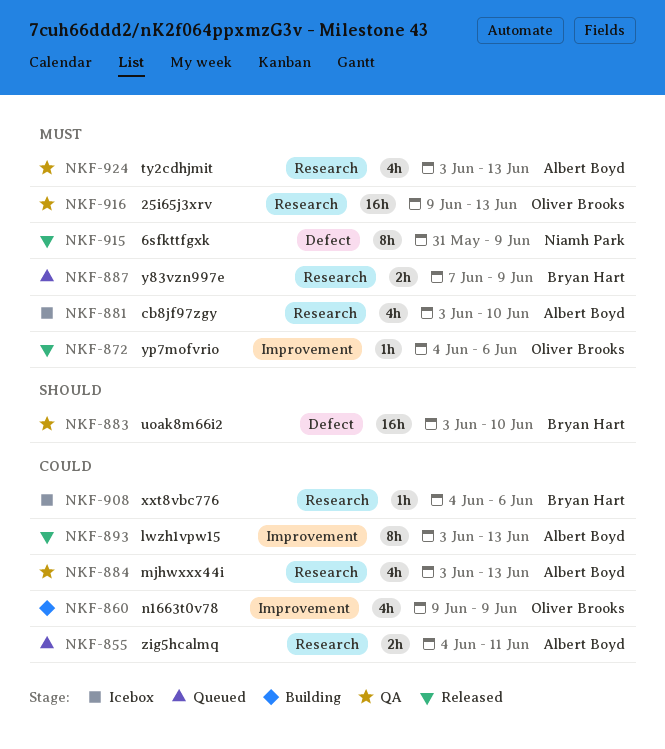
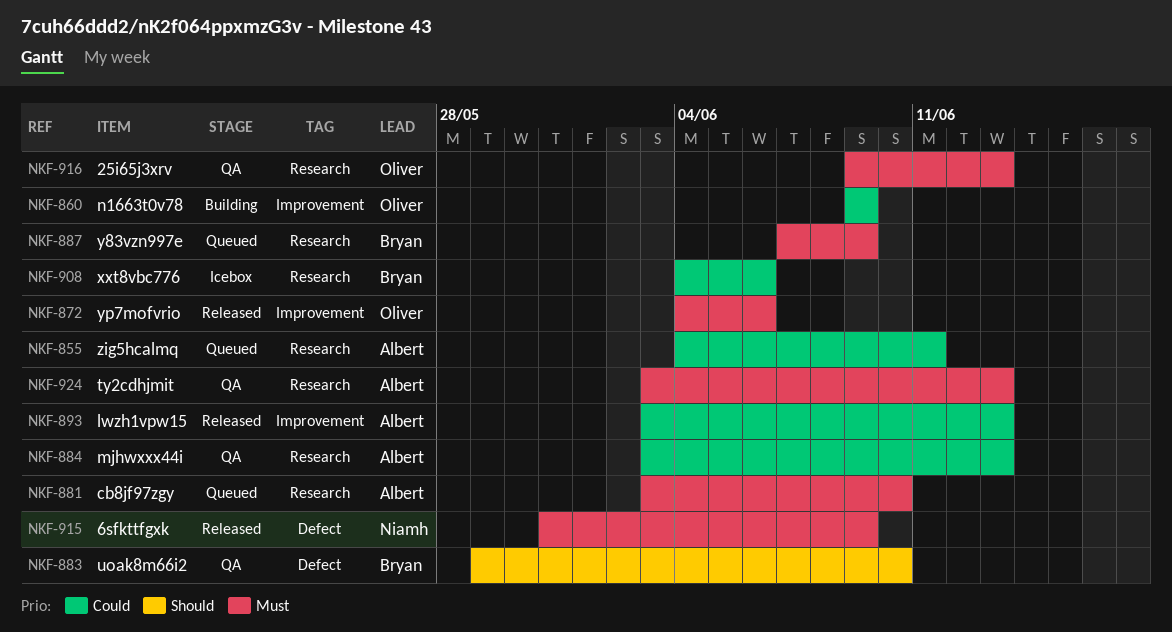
NKF-881, status: Icebox -> Queued
NKF-883, start: Jun 3 -> May 29

